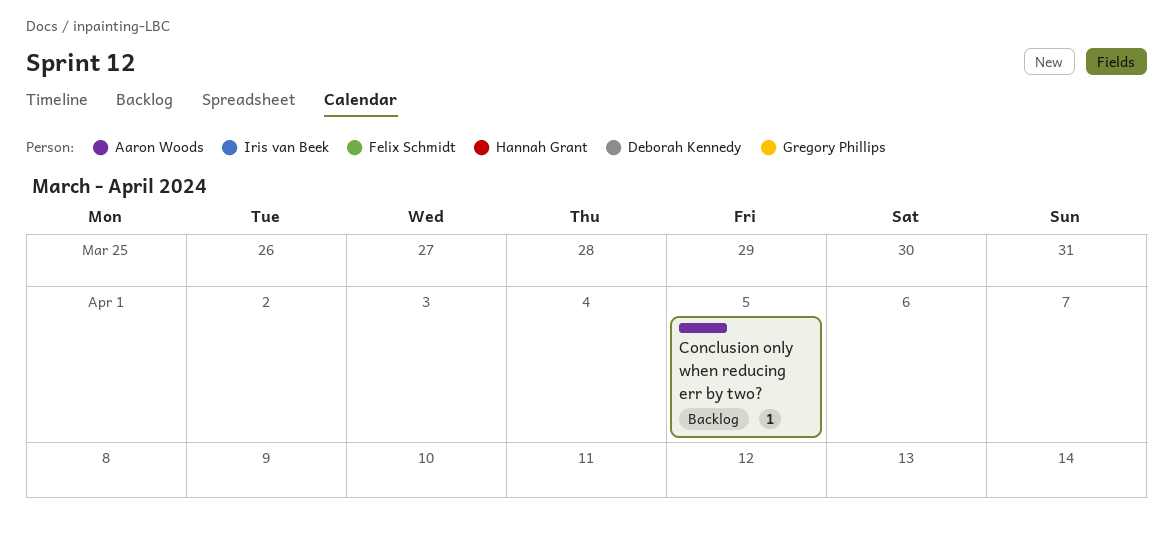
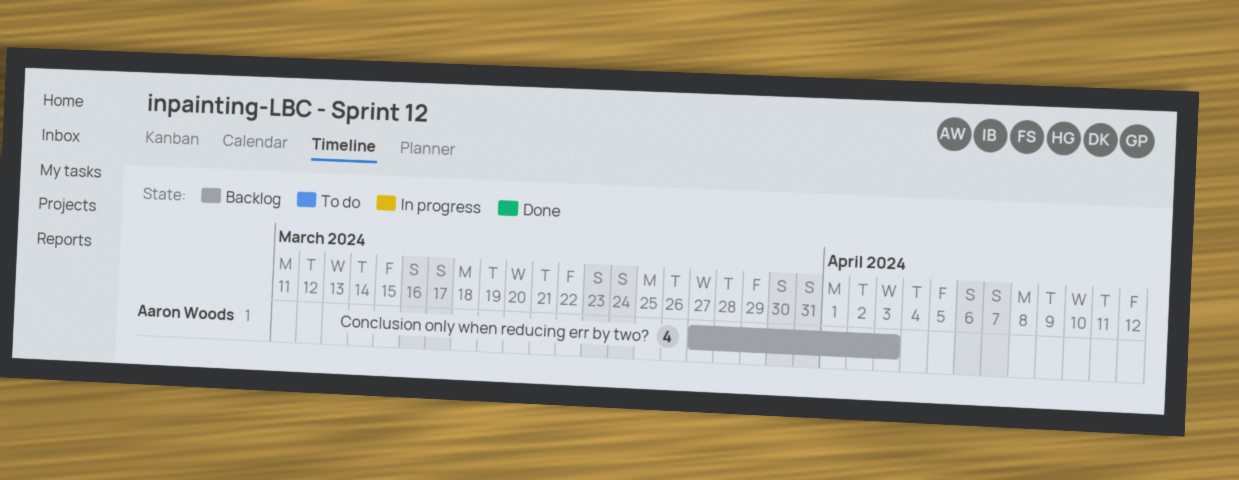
Conclusion only when reducing err by two?, estimate: 1 -> 4
Conclusion only when reducing err by two?, due: Apr 5 -> Apr 3

